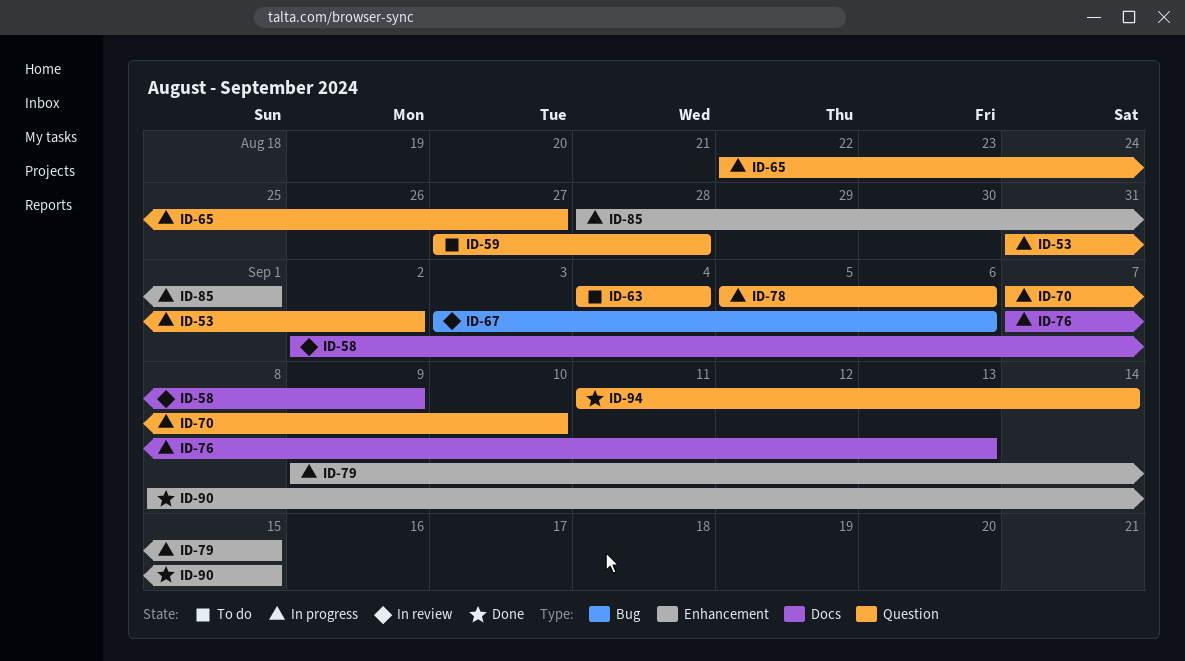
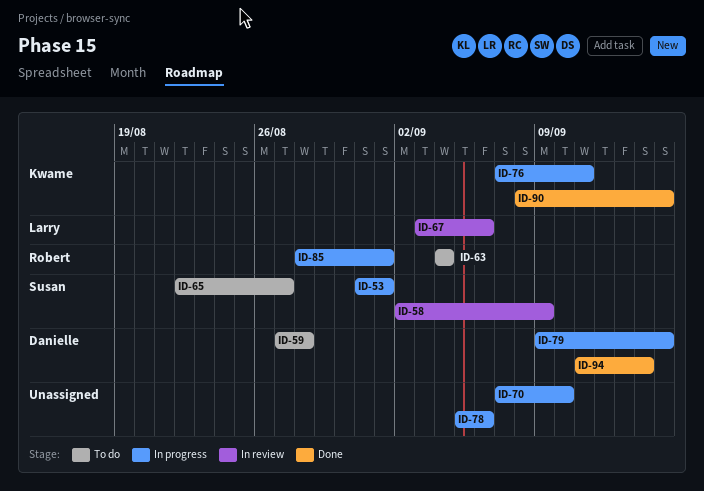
ID-53, due: Sep 2 -> Sep 1
ID-65, status: In progress -> To do
ID-76, due: Sep 13 -> Sep 11

